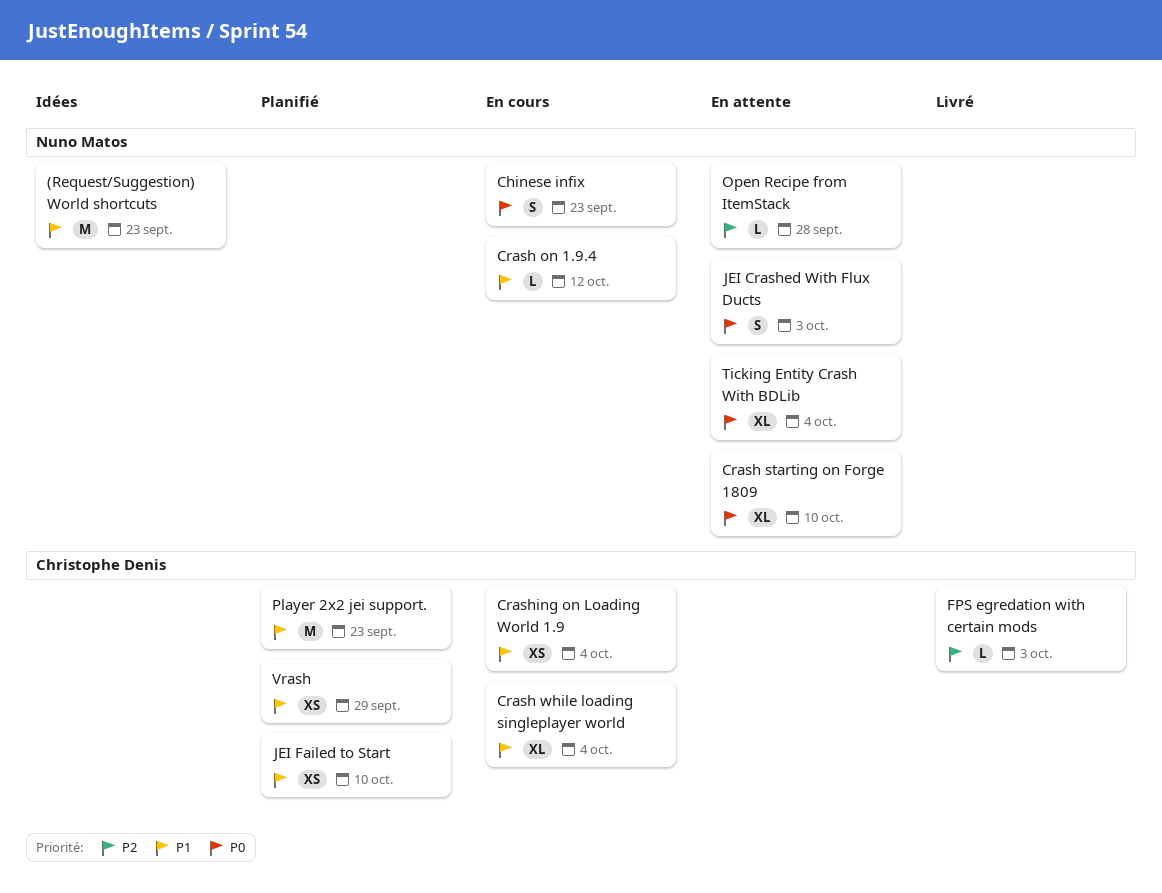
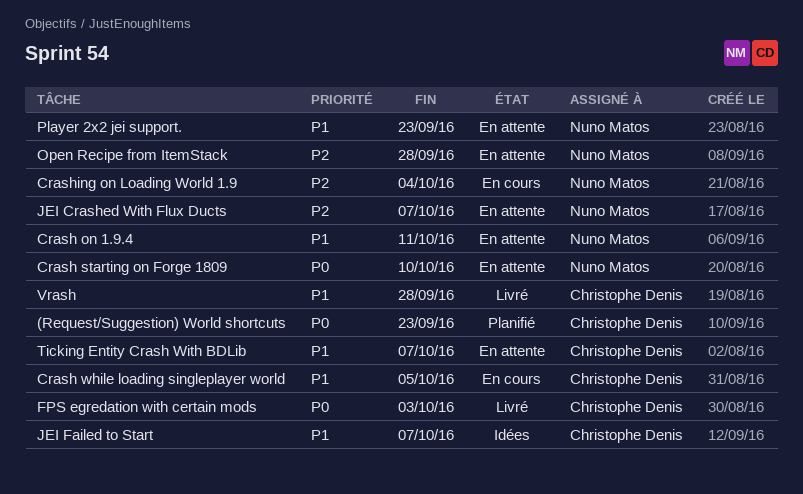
(Request/Suggestion) World shortcuts, status: Idées -> Planifié
(Request/Suggestion) World shortcuts, owner: Nuno Matos -> Christophe Denis
(Request/Suggestion) World shortcuts, priority: P1 -> P0
Chinese infix: present -> none
Crash on 1.9.4, status: En cours -> En attente
Crash on 1.9.4, due: Oct 12 -> Oct 11
Crash while loading singleplayer world, due: Oct 4 -> Oct 5
Crashing on Loading World 1.9, owner: Christophe Denis -> Nuno Matos
Crashing on Loading World 1.9, priority: P1 -> P2
FPS egredation with certain mods, priority: P2 -> P0
JEI Crashed With Flux Ducts, priority: P0 -> P2
JEI Crashed With Flux Ducts, due: Oct 3 -> Oct 7
JEI Failed to Start, status: Planifié -> Idées
JEI Failed to Start, due: Oct 10 -> Oct 7
Player 2x2 jei support., status: Planifié -> En attente
Player 2x2 jei support., owner: Christophe Denis -> Nuno Matos
Ticking Entity Crash With BDLib, owner: Nuno Matos -> Christophe Denis
Ticking Entity Crash With BDLib, priority: P0 -> P1
Ticking Entity Crash With BDLib, due: Oct 4 -> Oct 7
Vrash, status: Planifié -> Livré
Vrash, due: Sep 29 -> Sep 28

